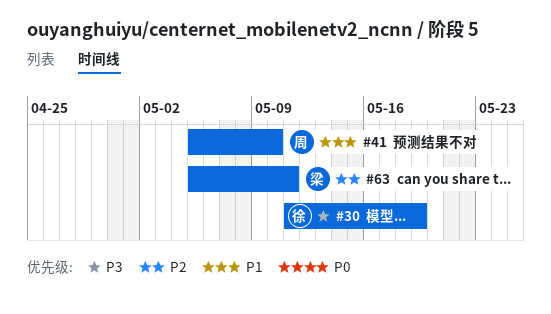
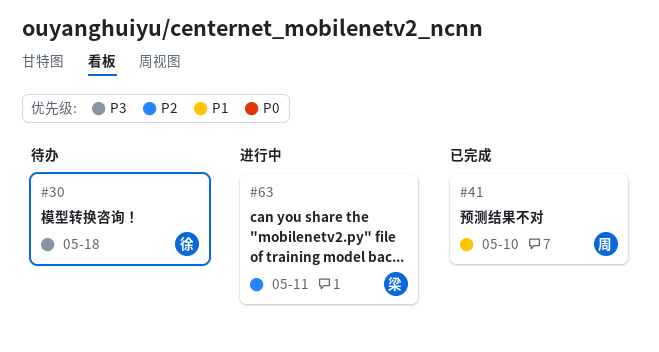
#30, due: May 19 -> May 18

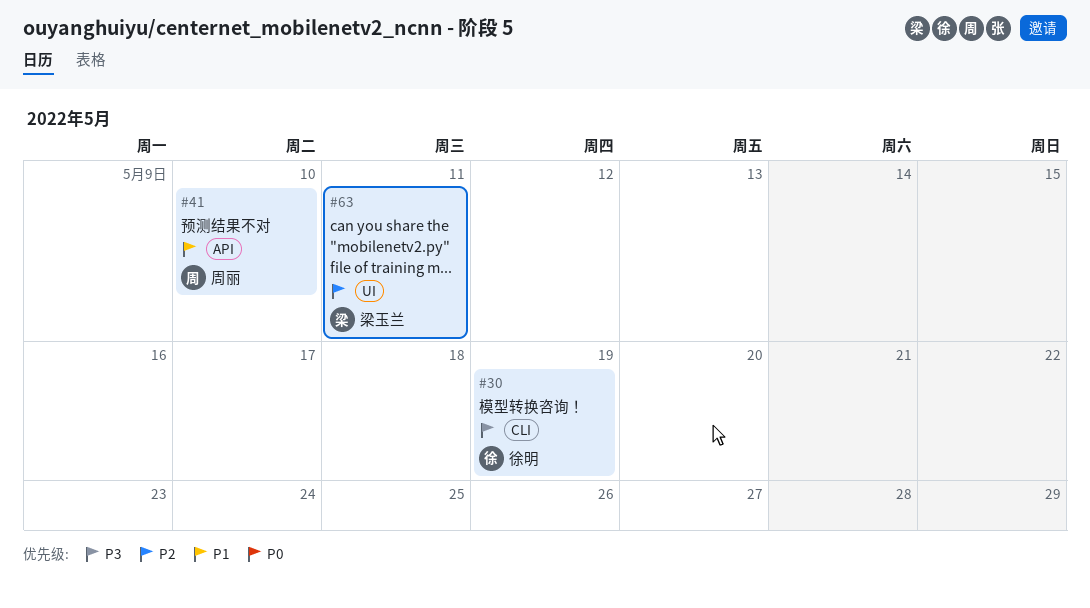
#30, due: May 18 -> May 19

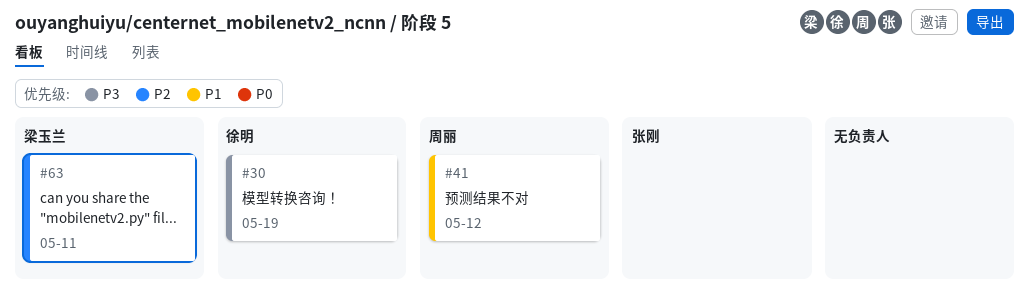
#41, due: May 10 -> May 12

